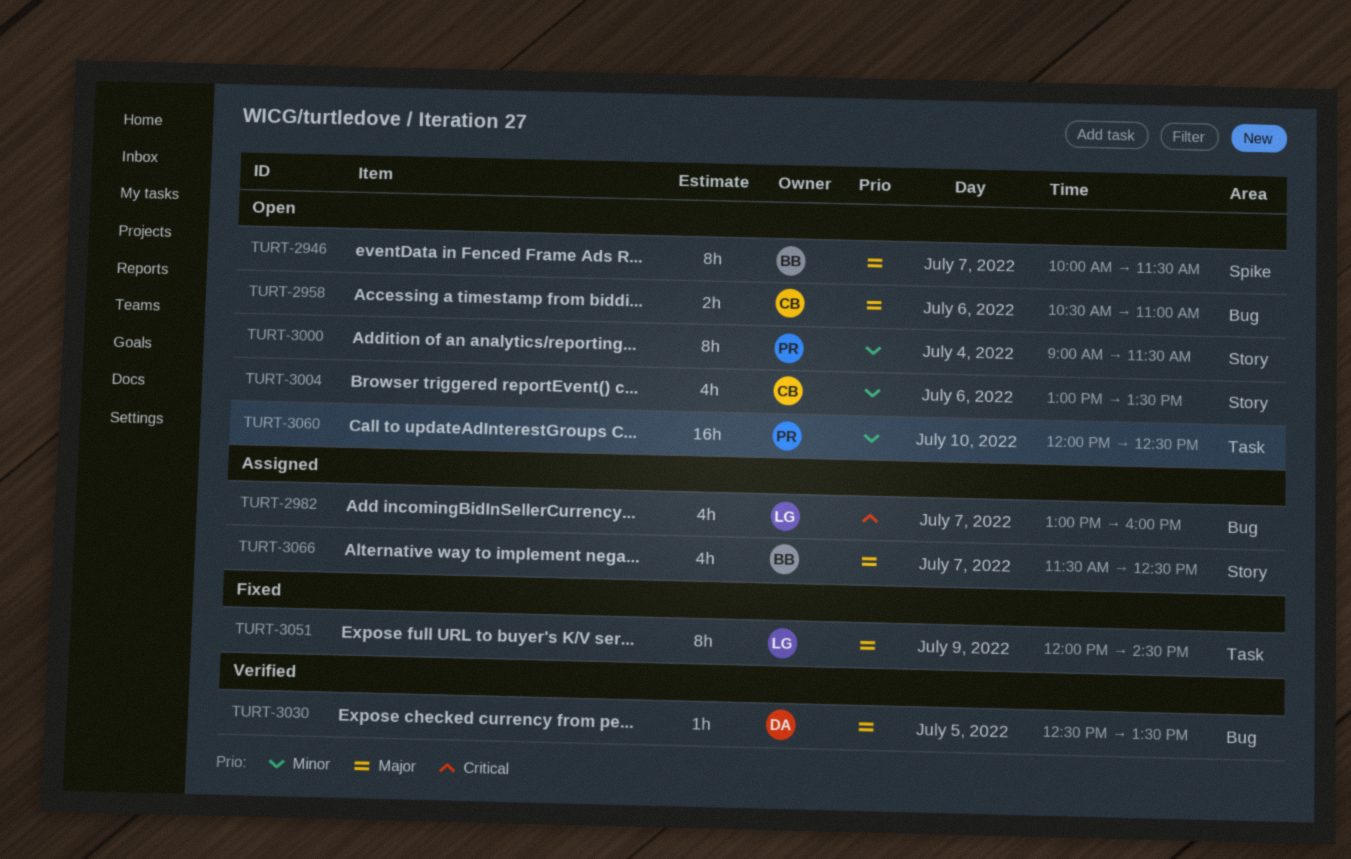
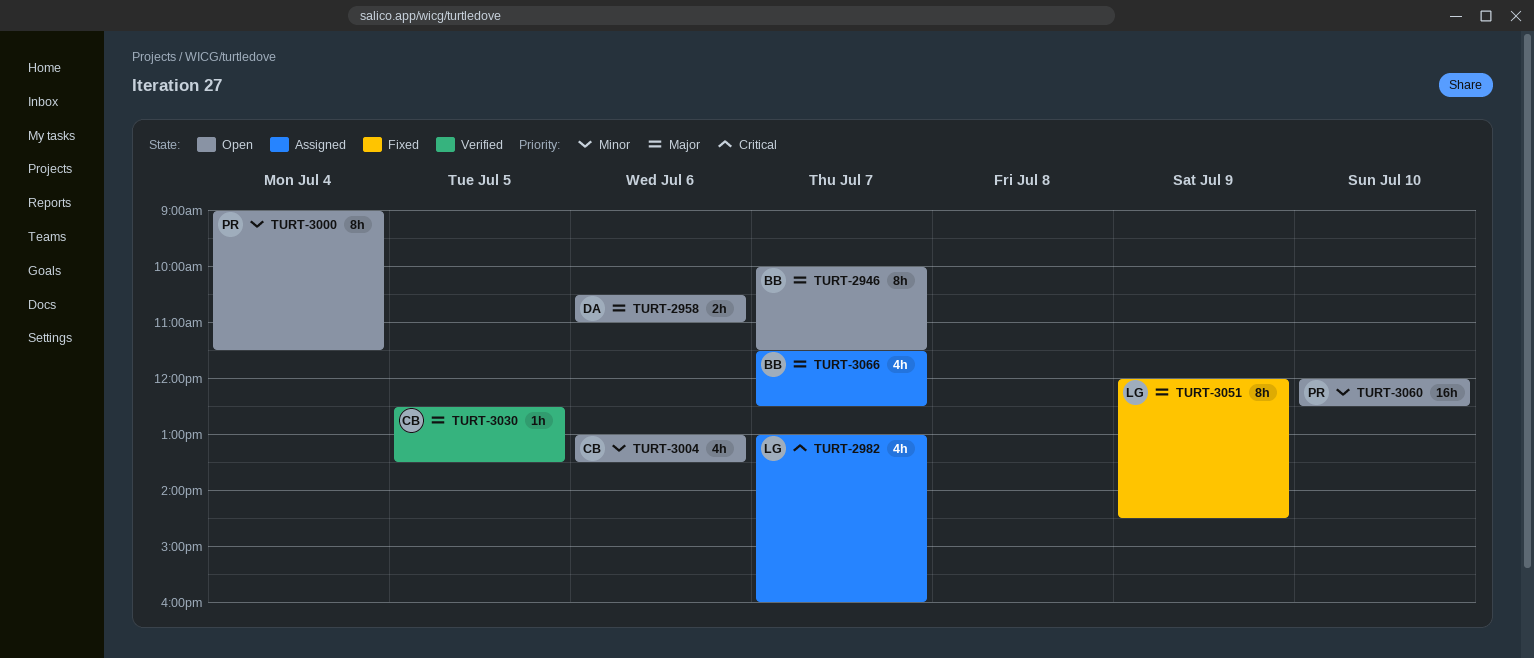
TURT-2958, owner: CB -> DA
TURT-3030, owner: DA -> CB

